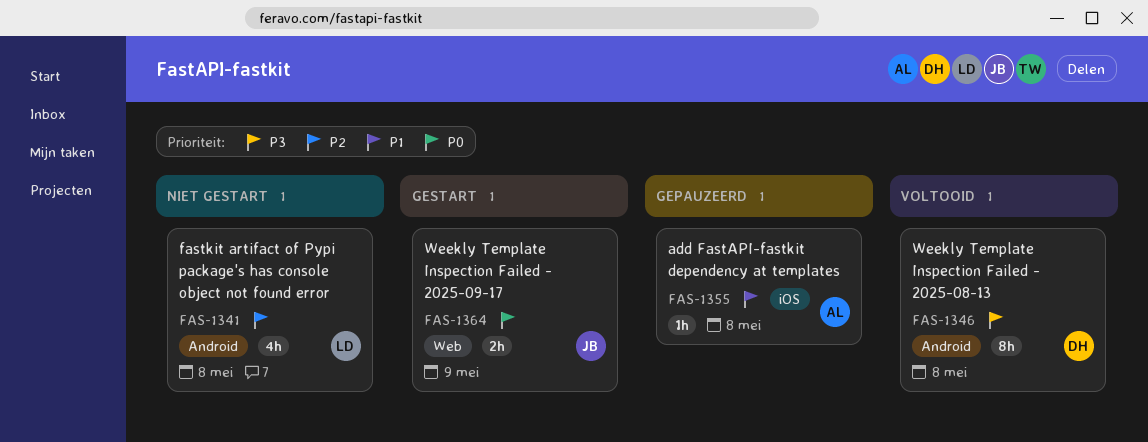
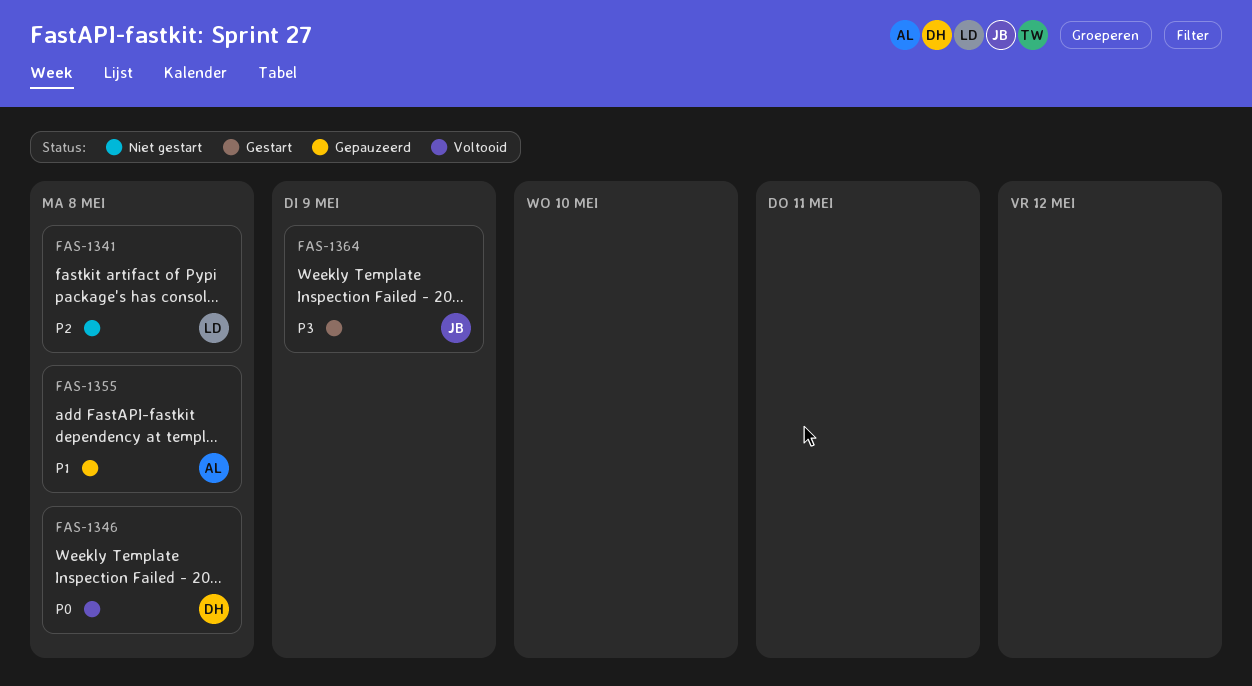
FAS-1346, priority: P3 -> P0
FAS-1364, priority: P0 -> P3

